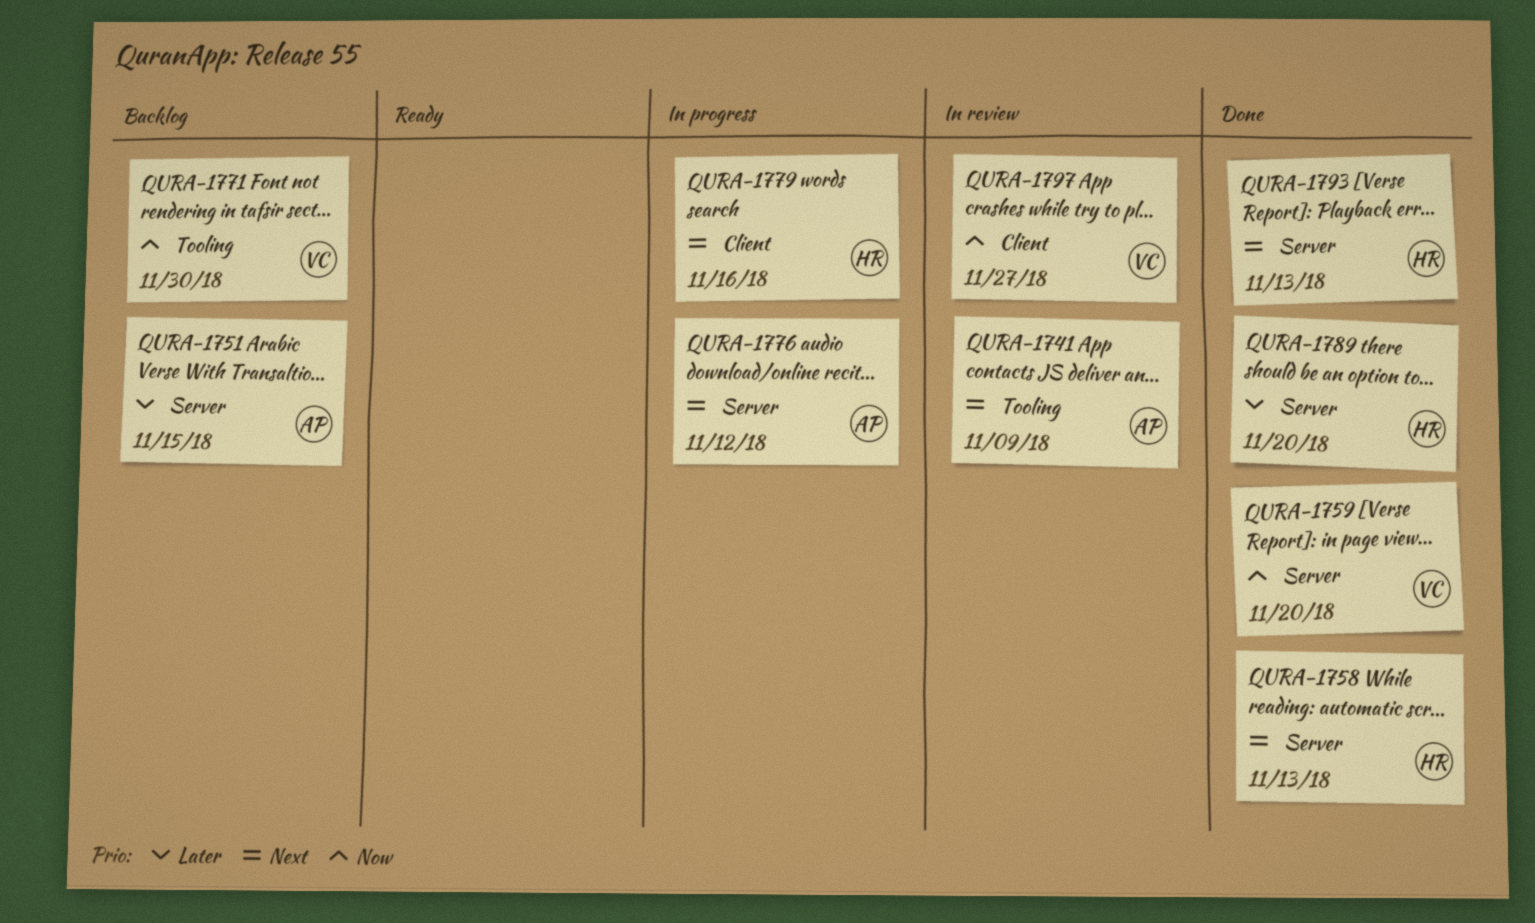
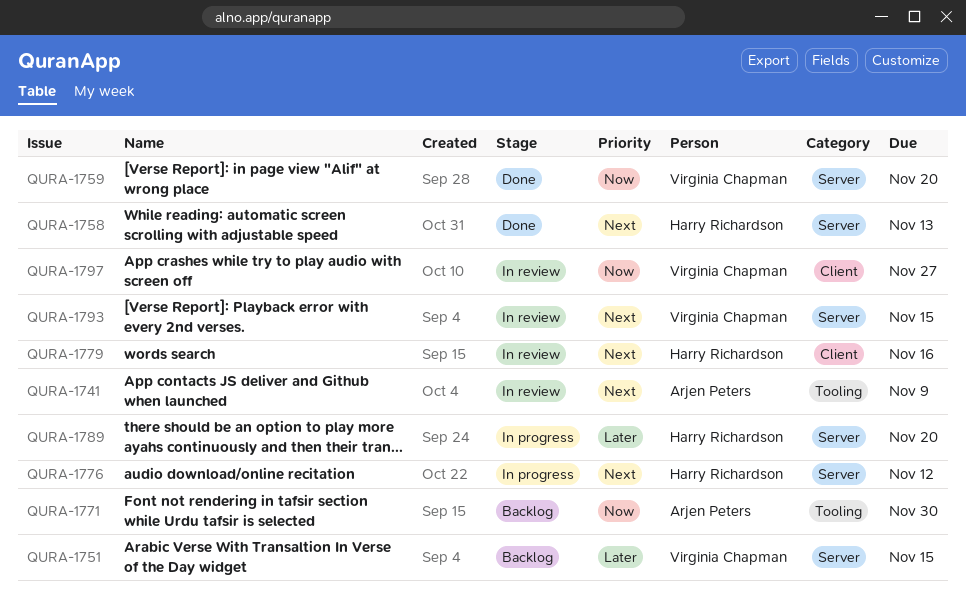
QURA-1751, owner: Arjen Peters -> Virginia Chapman
QURA-1771, owner: Virginia Chapman -> Arjen Peters
QURA-1776, owner: Arjen Peters -> Harry Richardson
QURA-1779, status: In progress -> In review
QURA-1789, status: Done -> In progress
QURA-1793, status: Done -> In review
QURA-1793, owner: Harry Richardson -> Virginia Chapman
QURA-1793, due: Nov 13 -> Nov 15

